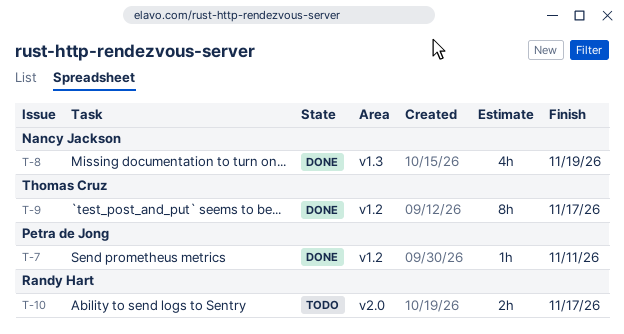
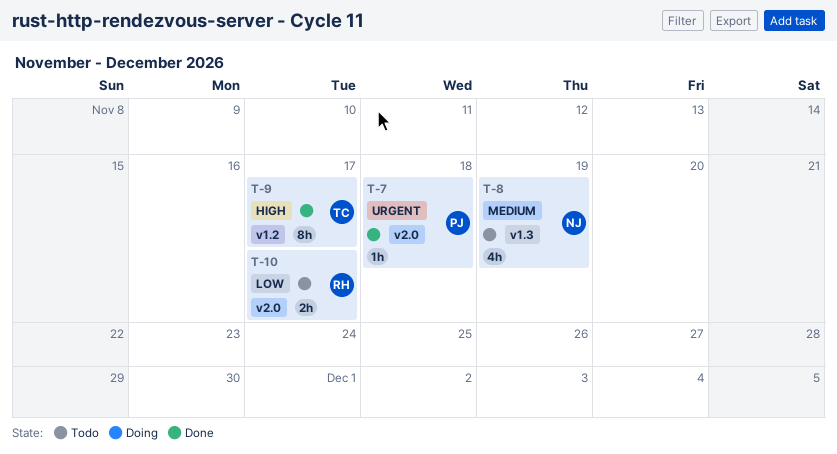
T-7, label: v1.2 -> v2.0
T-7, due: Nov 11 -> Nov 18
T-8, status: Done -> Todo

